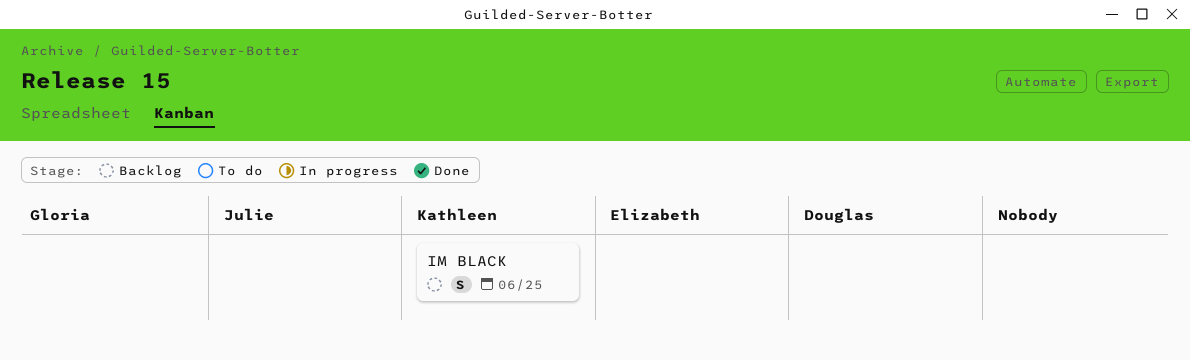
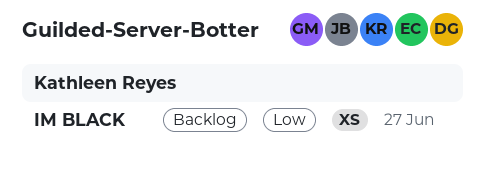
IM BLACK, estimate: S -> XS
IM BLACK, due: Jun 25 -> Jun 27

